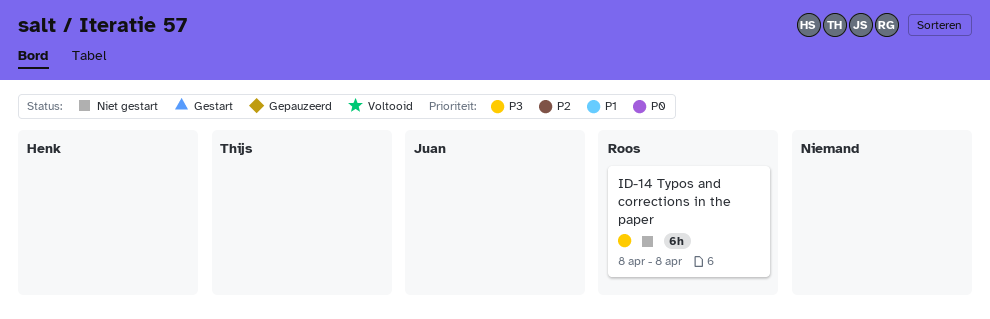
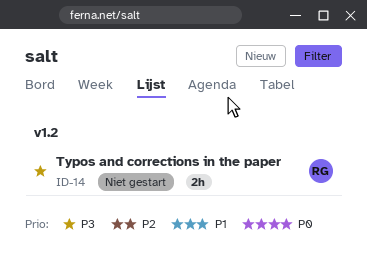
ID-14, estimate: 6h -> 2h

